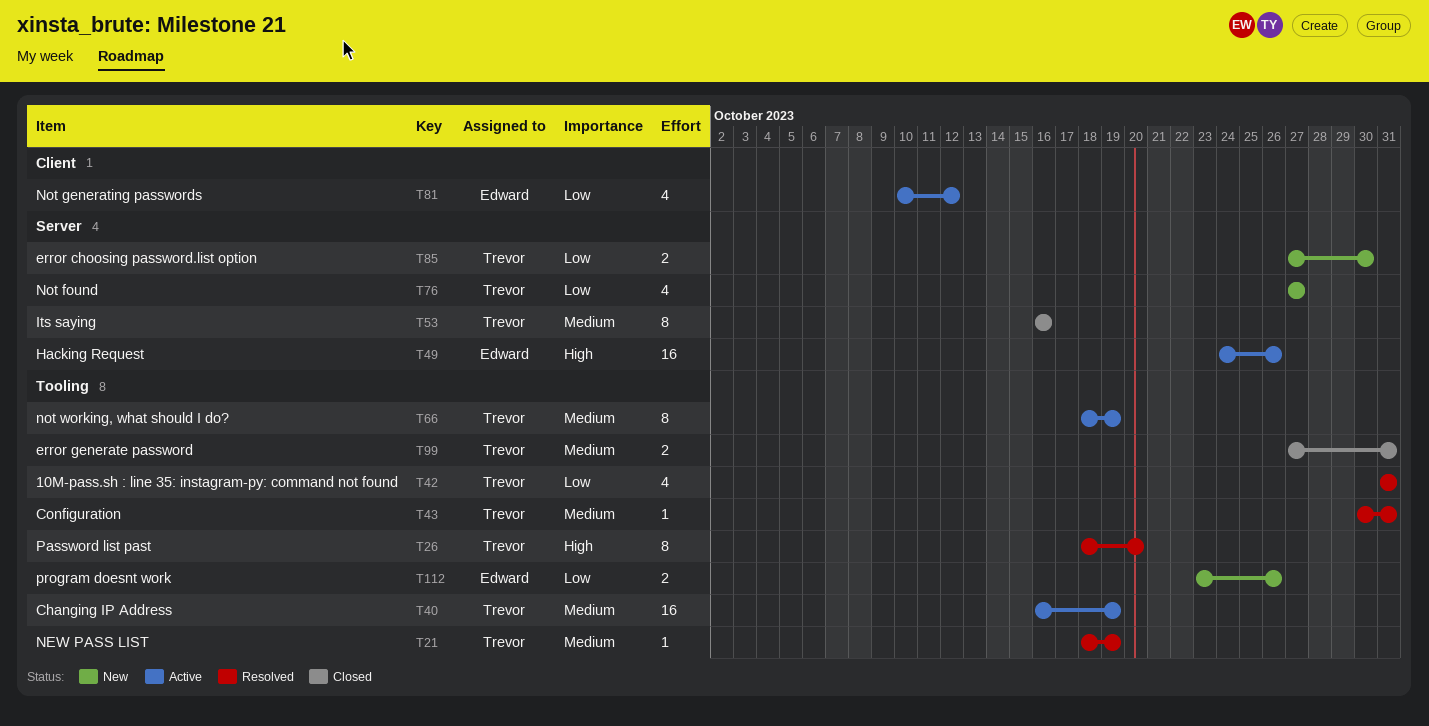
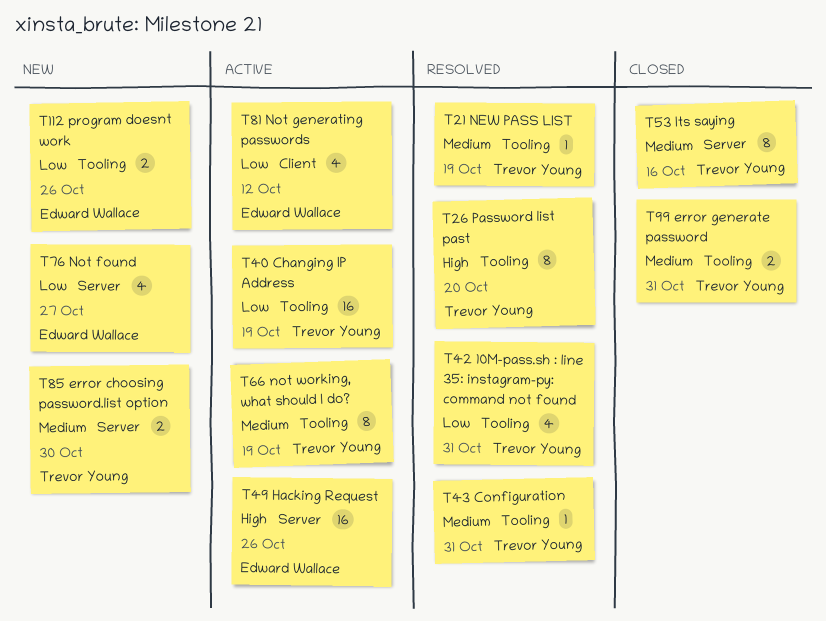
T40, priority: Medium -> Low
T76, owner: Trevor Young -> Edward Wallace
T85, priority: Low -> Medium

